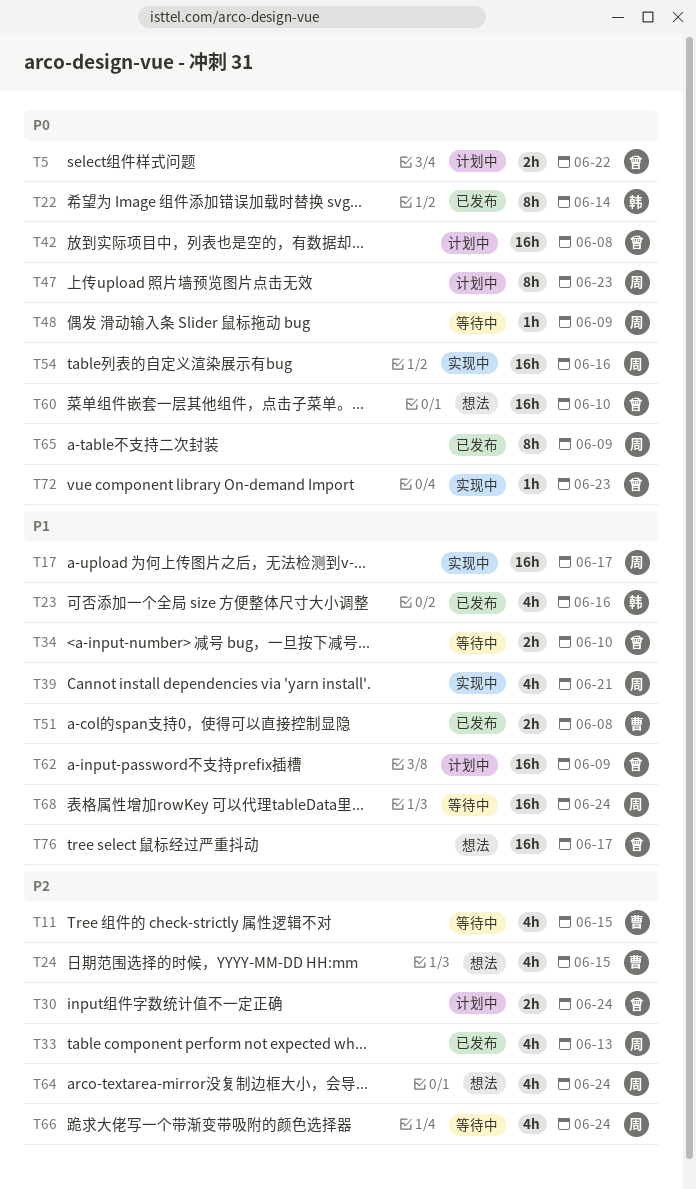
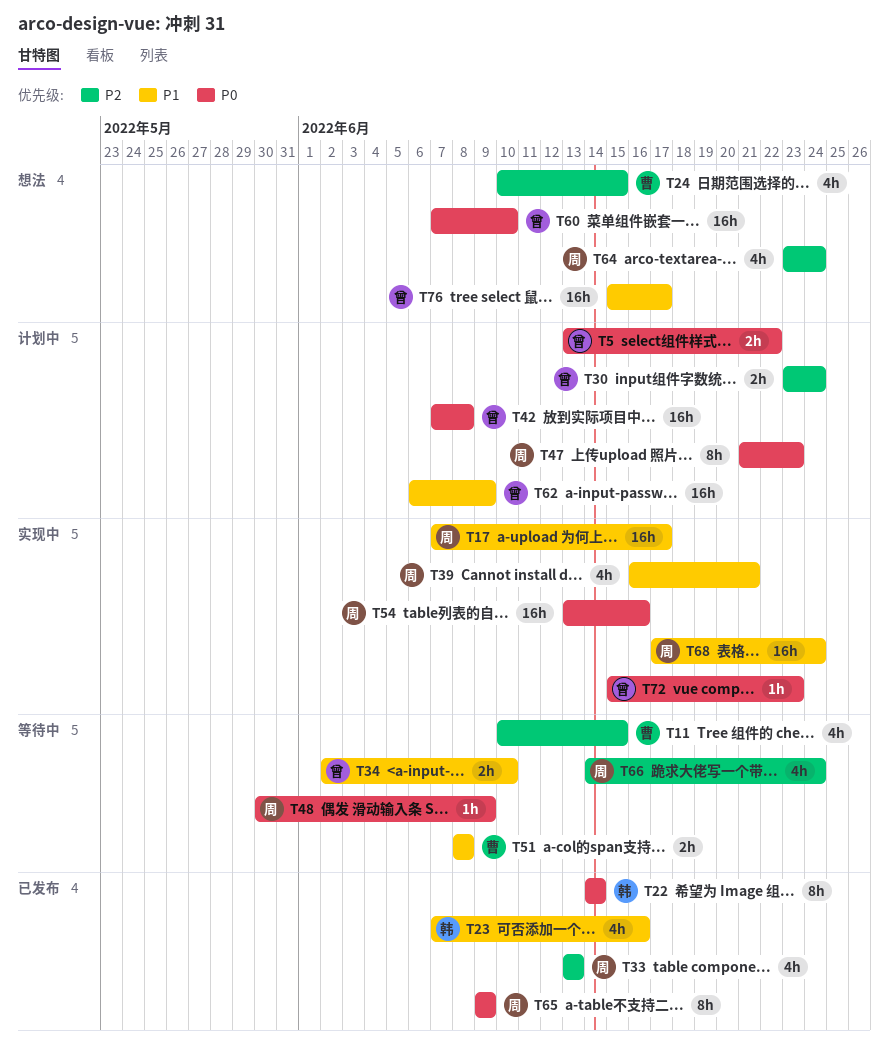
T51, status: 已发布 -> 等待中
T68, status: 等待中 -> 实现中

